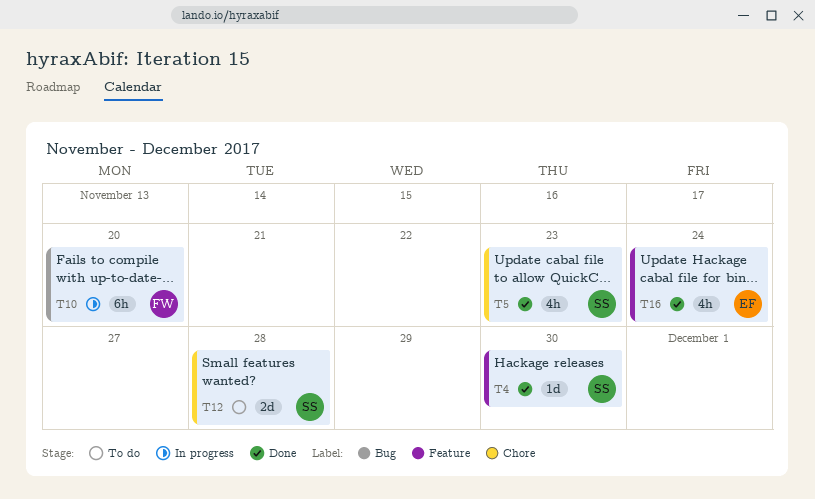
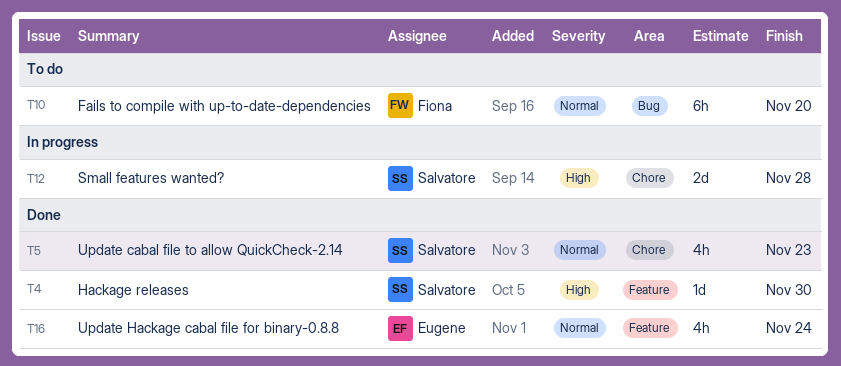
T10, status: In progress -> To do
T12, status: To do -> In progress

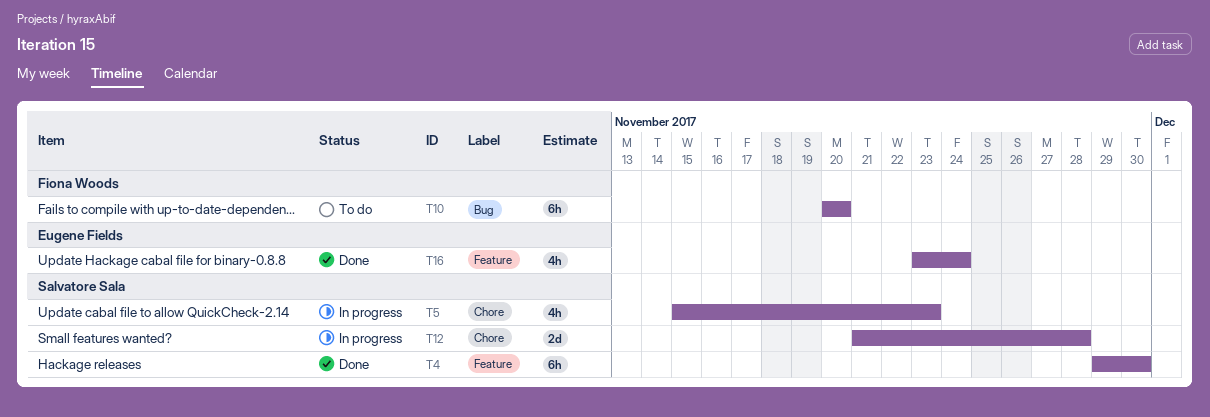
T4, estimate: 1d -> 6h
T5, status: Done -> In progress

